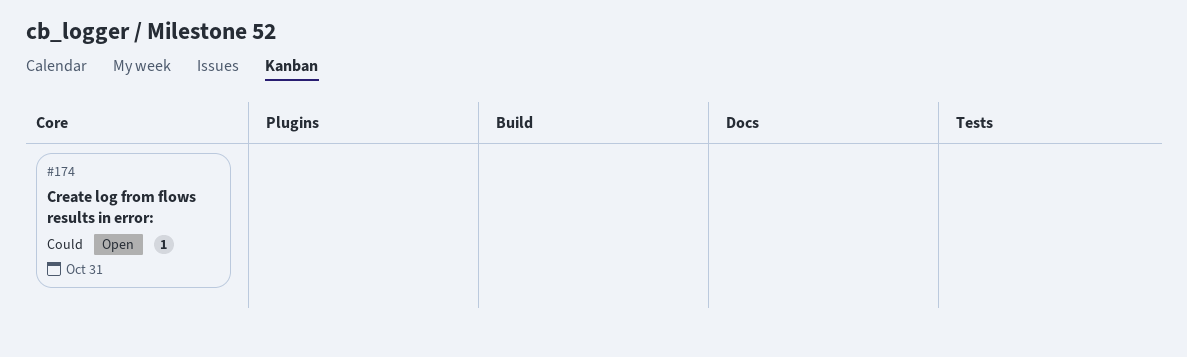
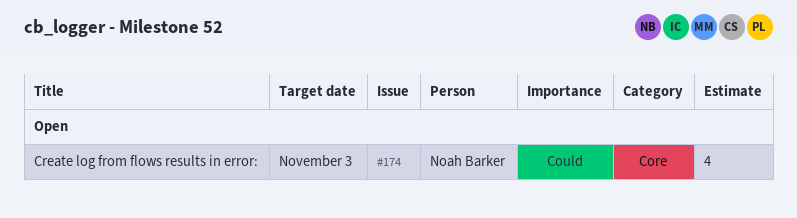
#174, estimate: 1 -> 4
#174, due: Oct 31 -> Nov 3

